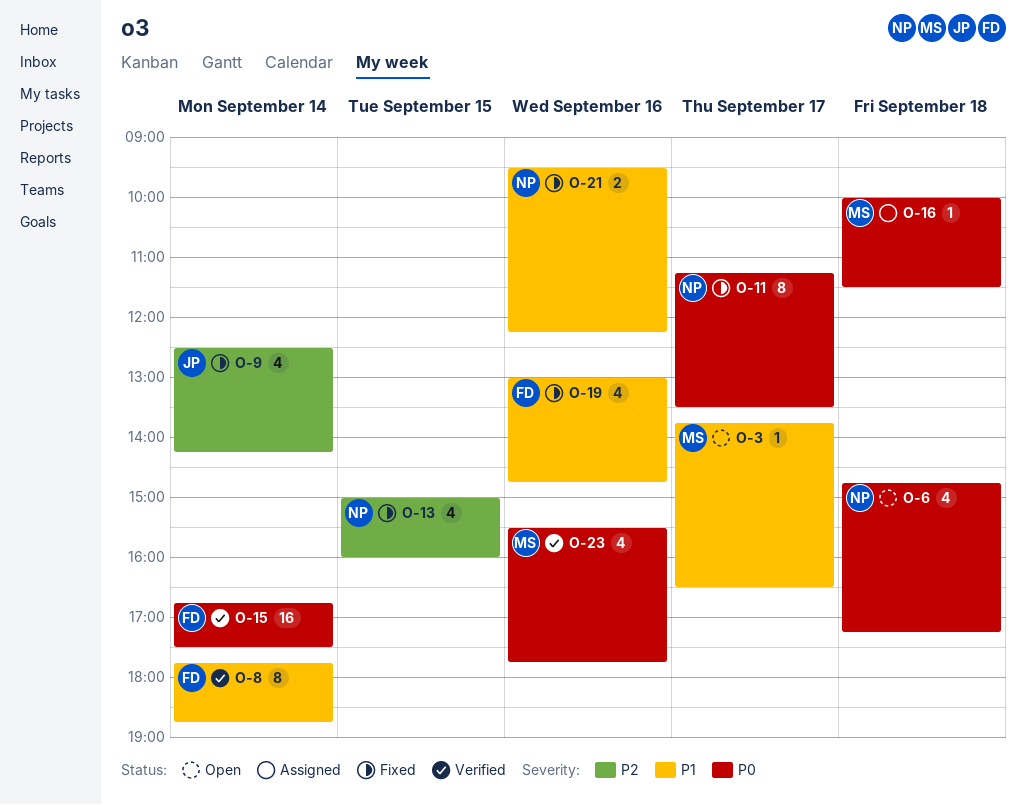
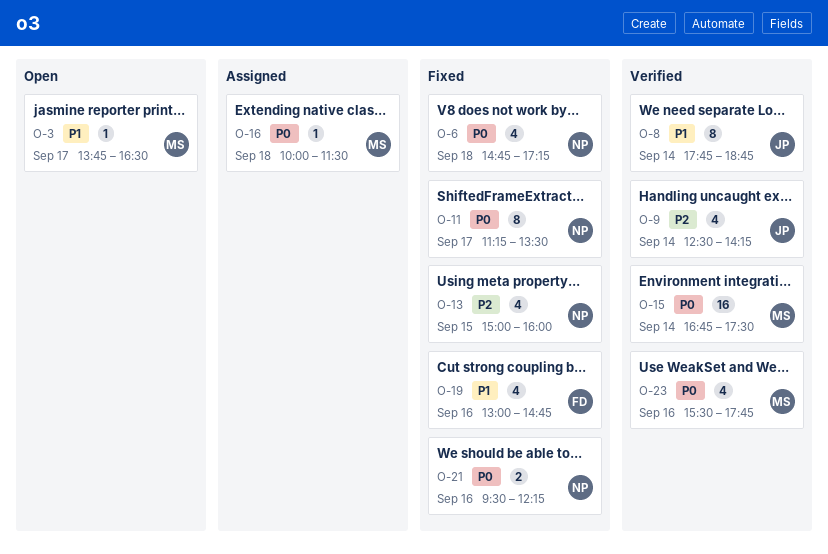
O-6, status: Open -> Fixed
O-8, owner: FD -> JP
O-9, status: Fixed -> Verified
O-15, owner: FD -> MS
O-21, priority: P1 -> P0

